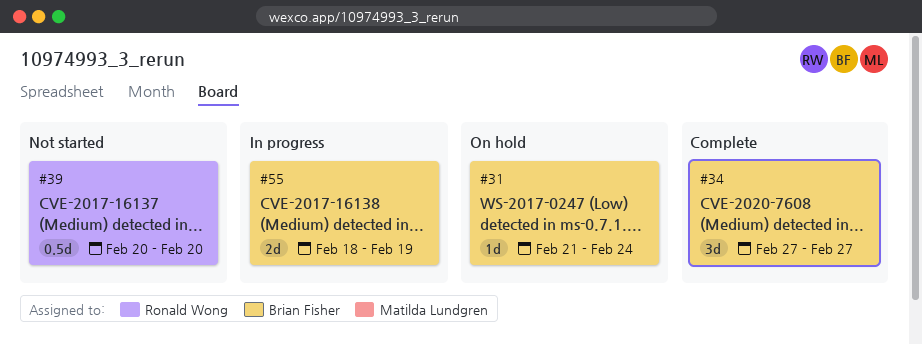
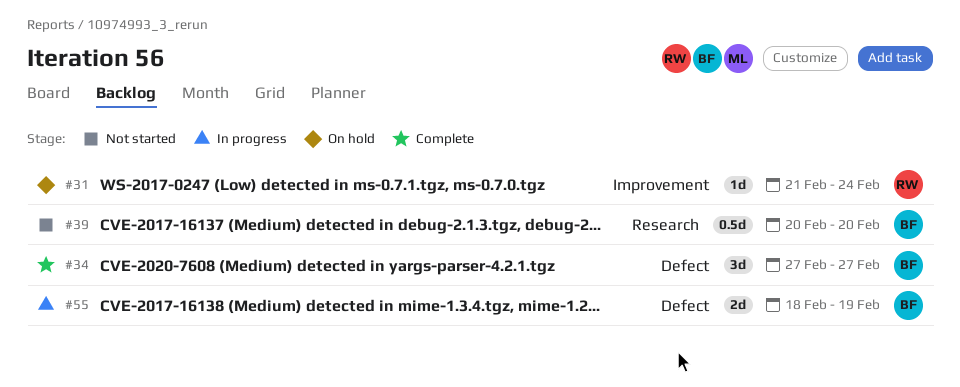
#31, owner: Brian Fisher -> Ronald Wong
#39, owner: Ronald Wong -> Brian Fisher

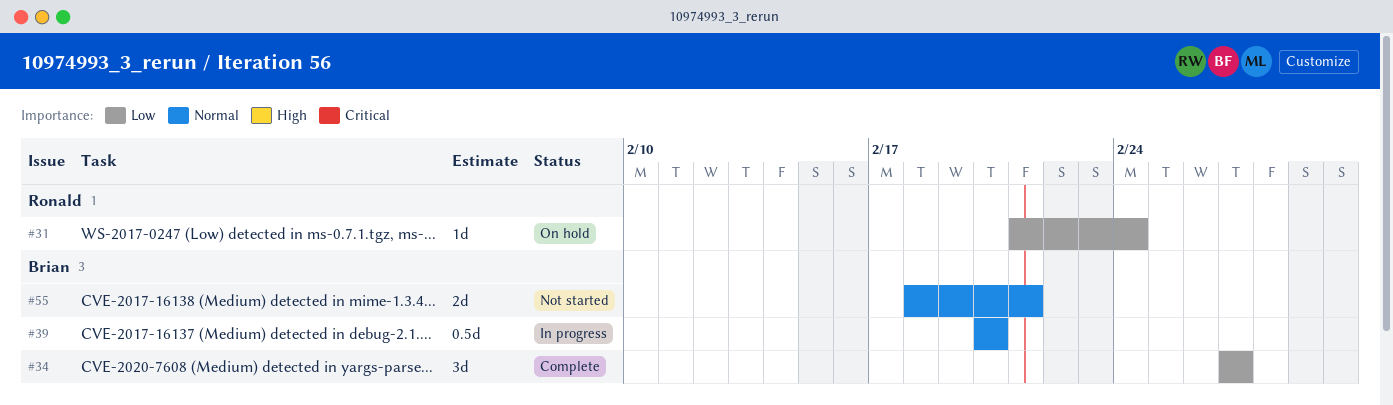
#39, status: Not started -> In progress
#55, status: In progress -> Not started
#55, due: Feb 19 -> Feb 21

